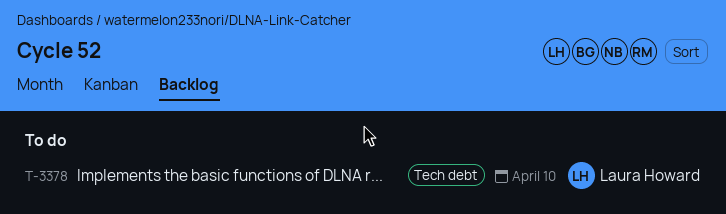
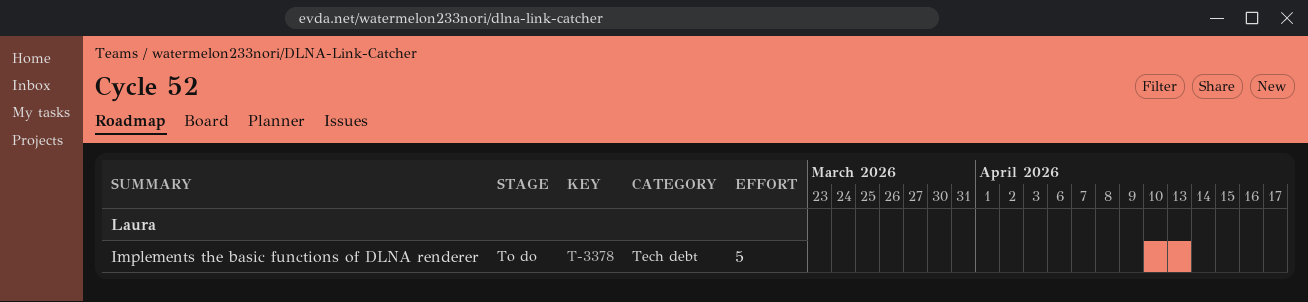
T-3378, due: Apr 10 -> Apr 13

